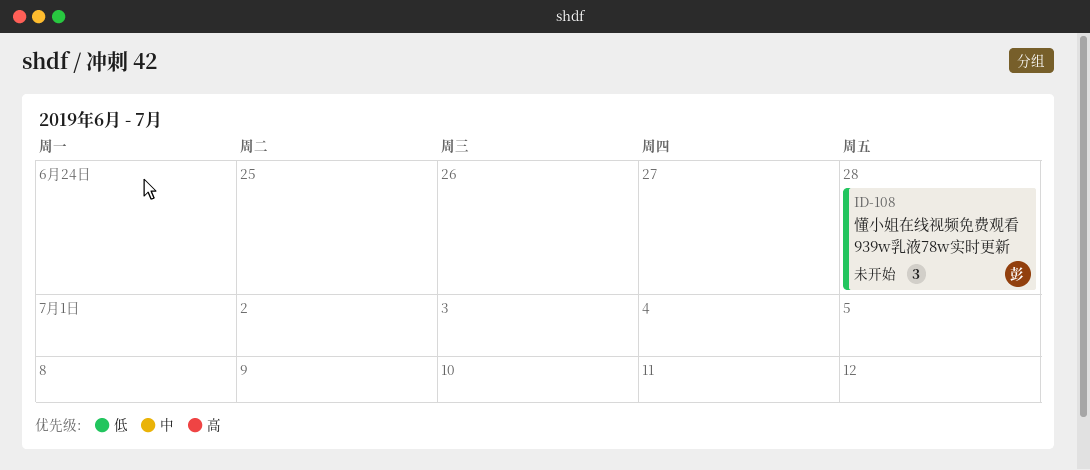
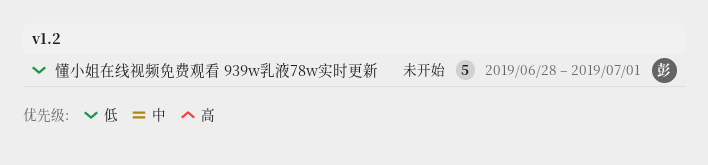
懂小姐在线视频免费观看 939w乳液78w实时更新, estimate: 3 -> 5
懂小姐在线视频免费观看 939w乳液78w实时更新, due: Jun 28 -> Jul 1

